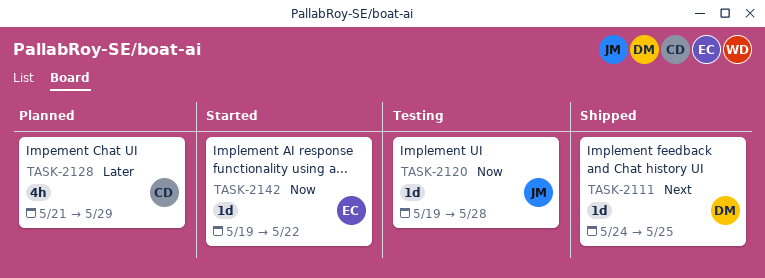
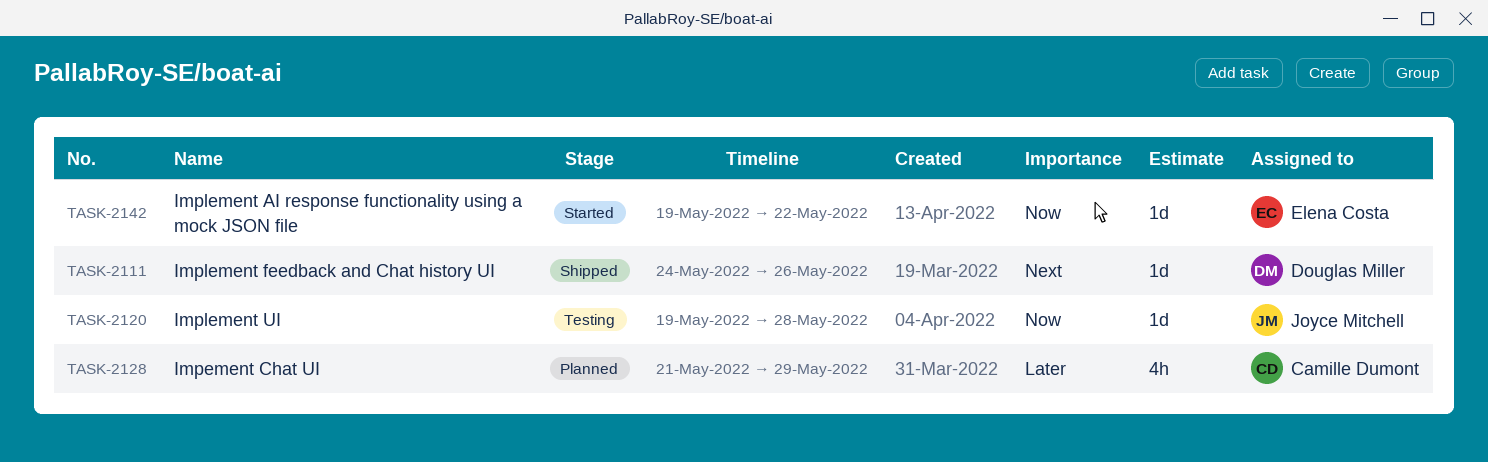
TASK-2111, due: May 25 -> May 26

